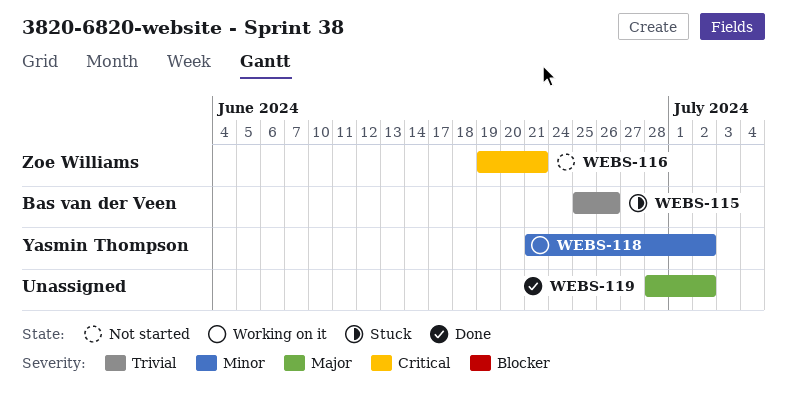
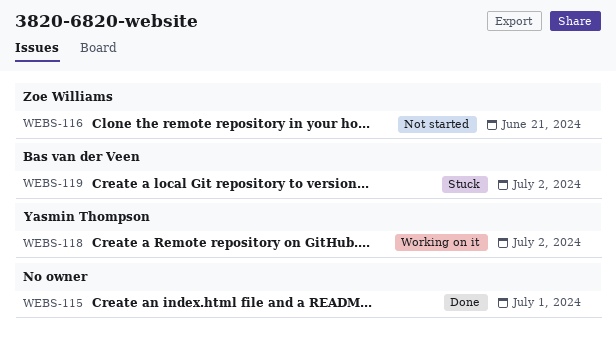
WEBS-115, status: Stuck -> Done
WEBS-115, owner: Bas van der Veen -> none
WEBS-115, due: Jun 26 -> Jul 1
WEBS-119, status: Done -> Stuck
WEBS-119, owner: none -> Bas van der Veen

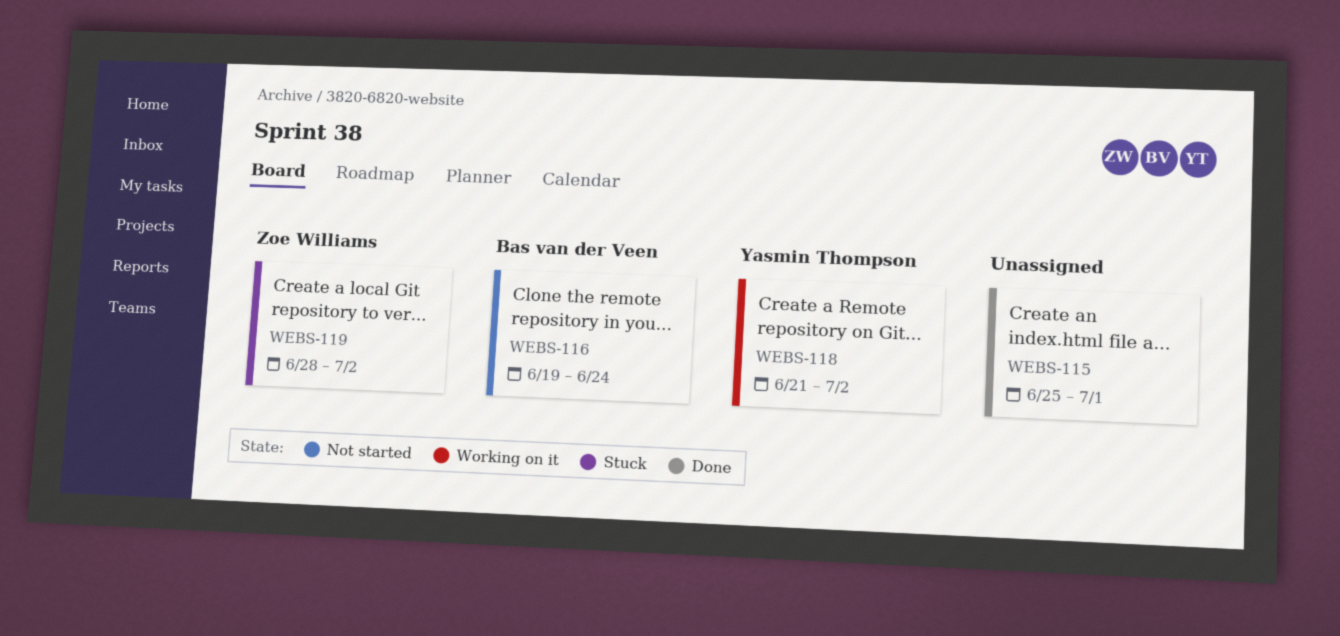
WEBS-116, owner: Zoe Williams -> Bas van der Veen
WEBS-116, due: Jun 21 -> Jun 24
WEBS-119, owner: Bas van der Veen -> Zoe Williams

